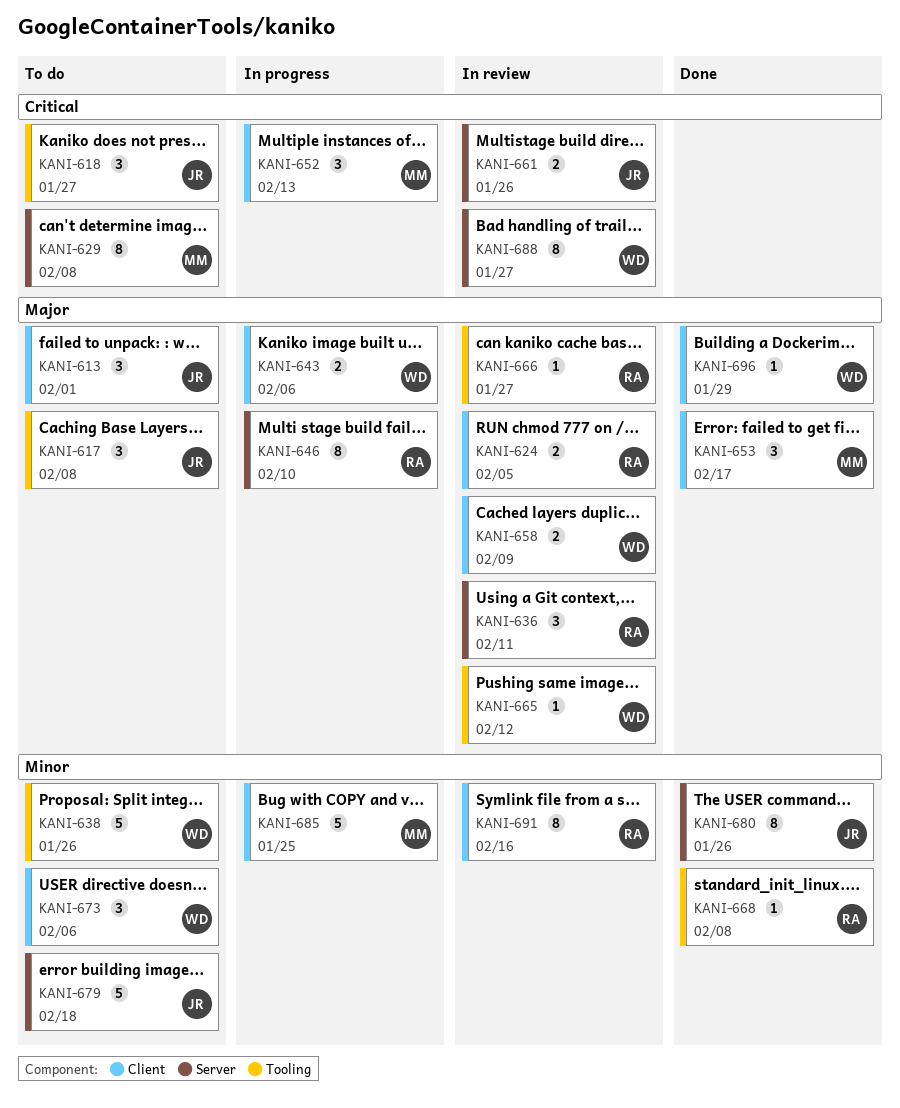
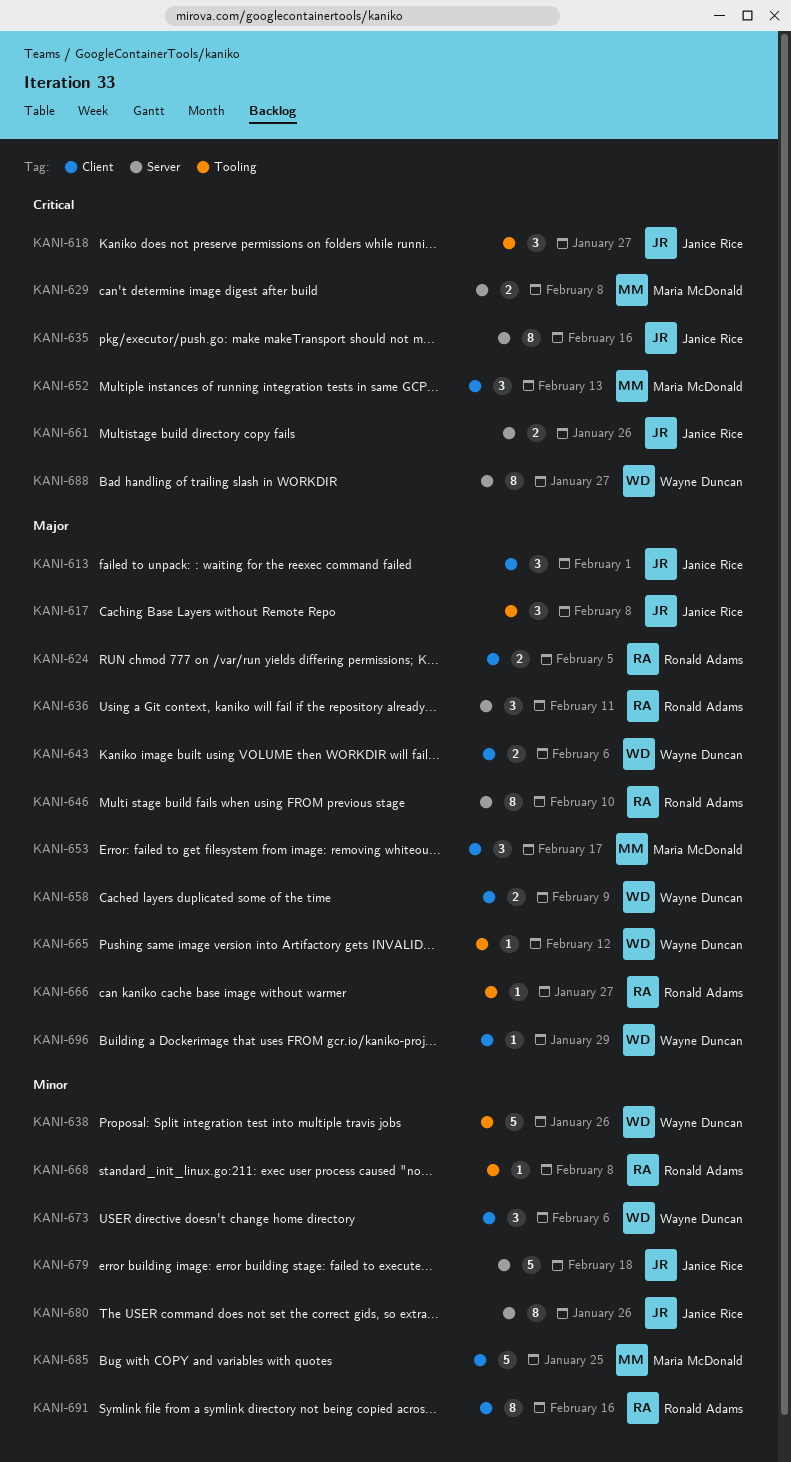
KANI-629, estimate: 8 -> 2
KANI-635: none -> present

